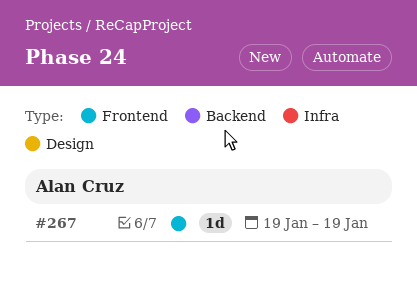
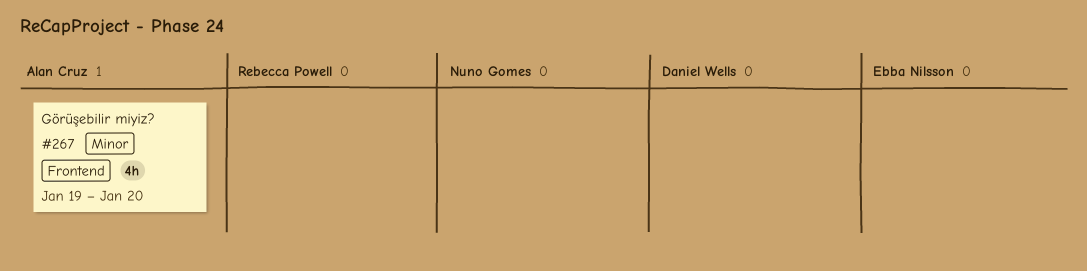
#267, estimate: 1d -> 4h
#267, due: Jan 19 -> Jan 20

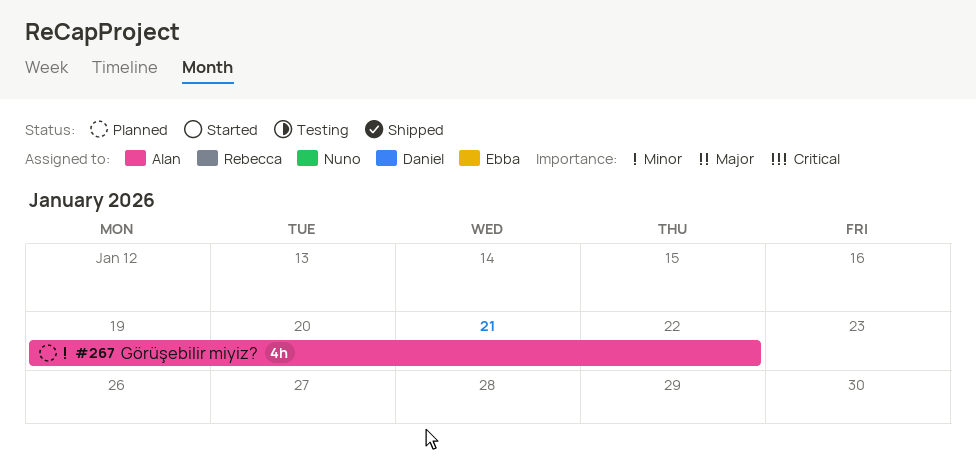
#267, due: Jan 20 -> Jan 22

